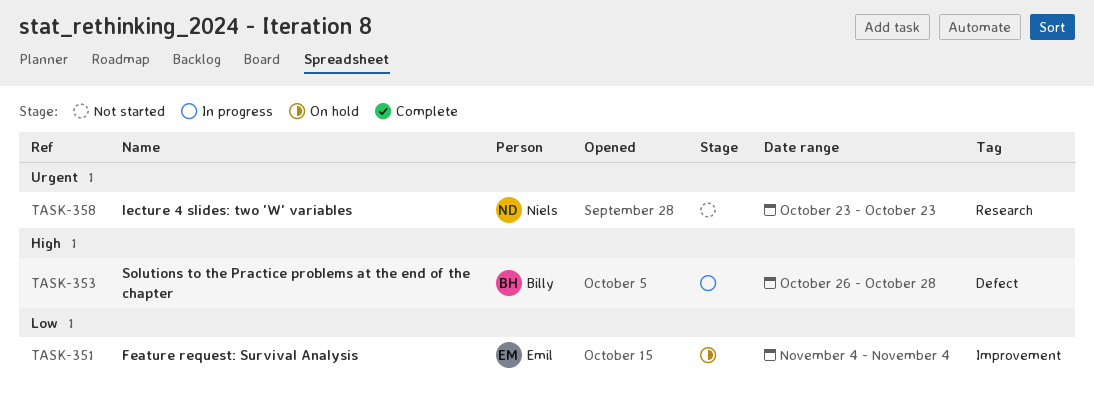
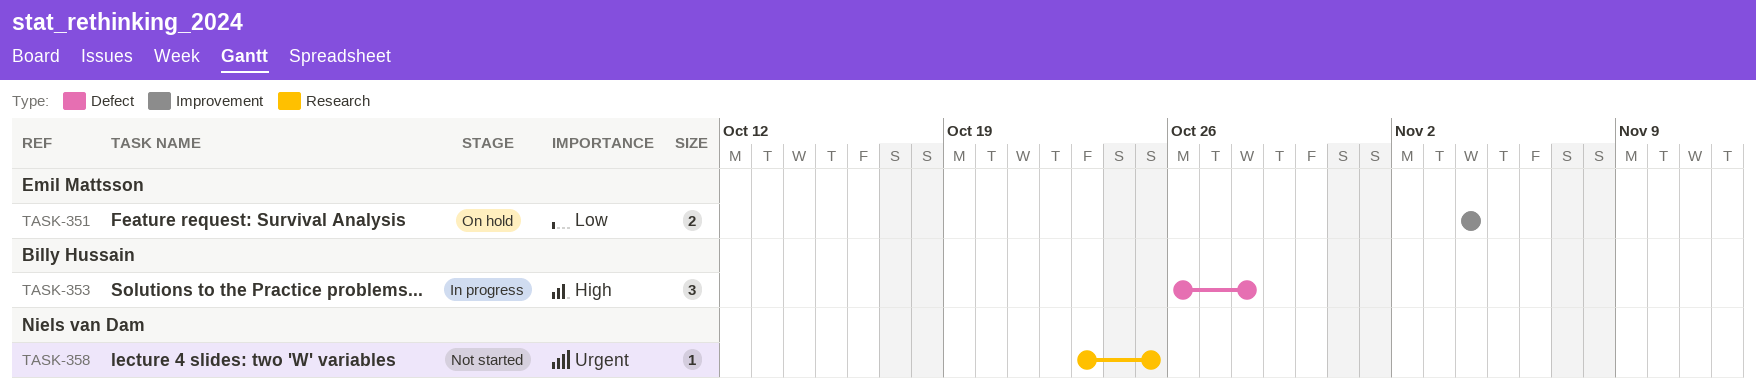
TASK-358, due: Oct 23 -> Oct 25

